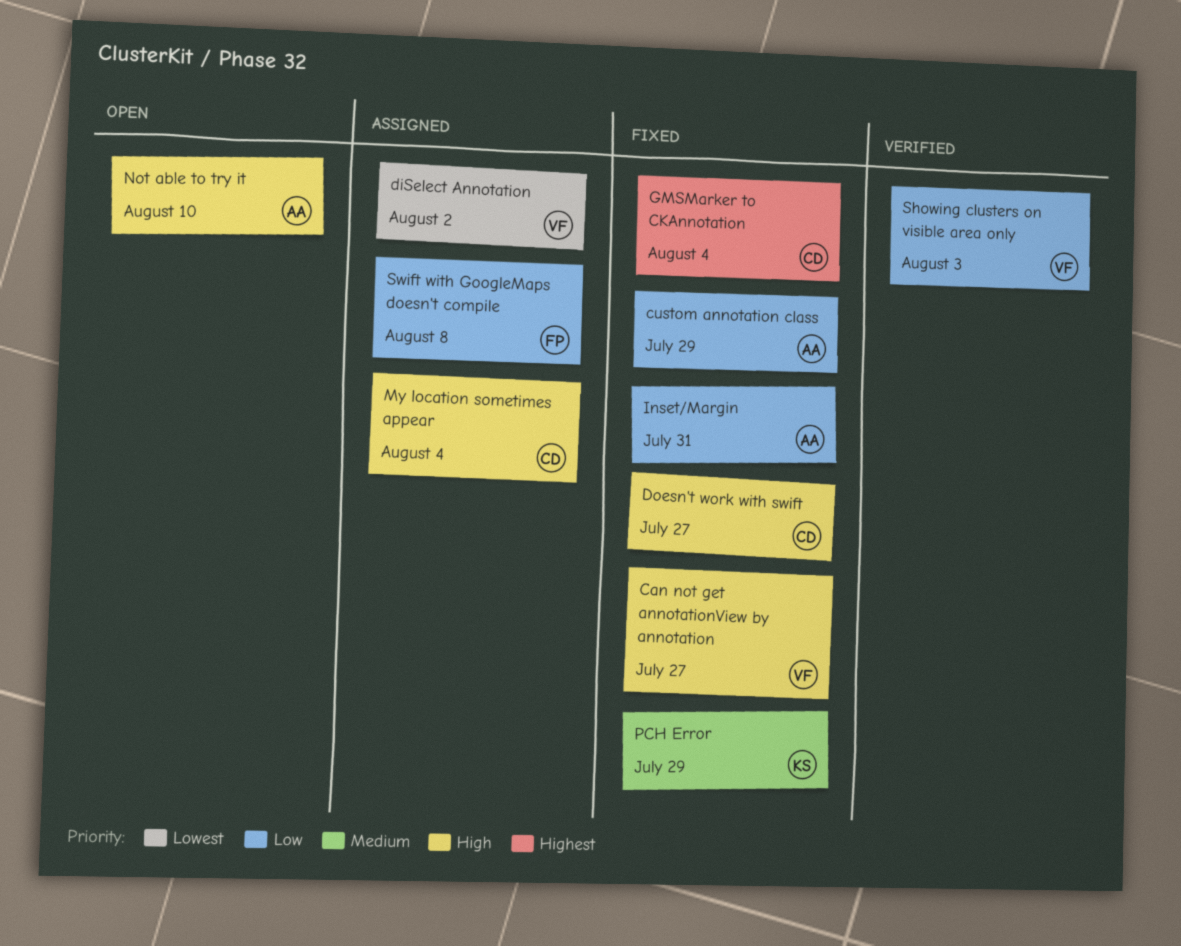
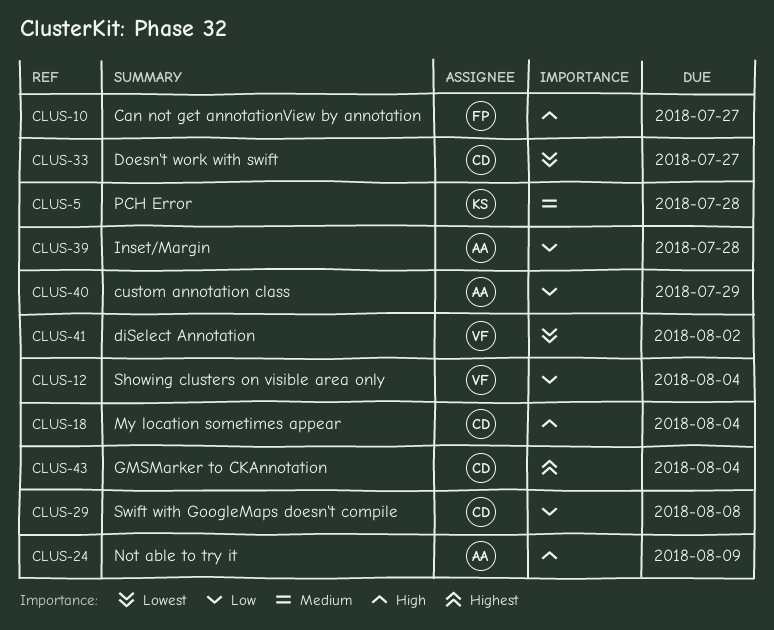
Can not get annotationView by annotation, owner: VF -> FP
Doesn't work with swift, priority: High -> Lowest
Inset/Margin, due: Jul 31 -> Jul 28
Not able to try it, due: Aug 10 -> Aug 9
PCH Error, due: Jul 29 -> Jul 28
Showing clusters on visible area only, due: Aug 3 -> Aug 4
Swift with GoogleMaps doesn't compile, owner: FP -> CD

